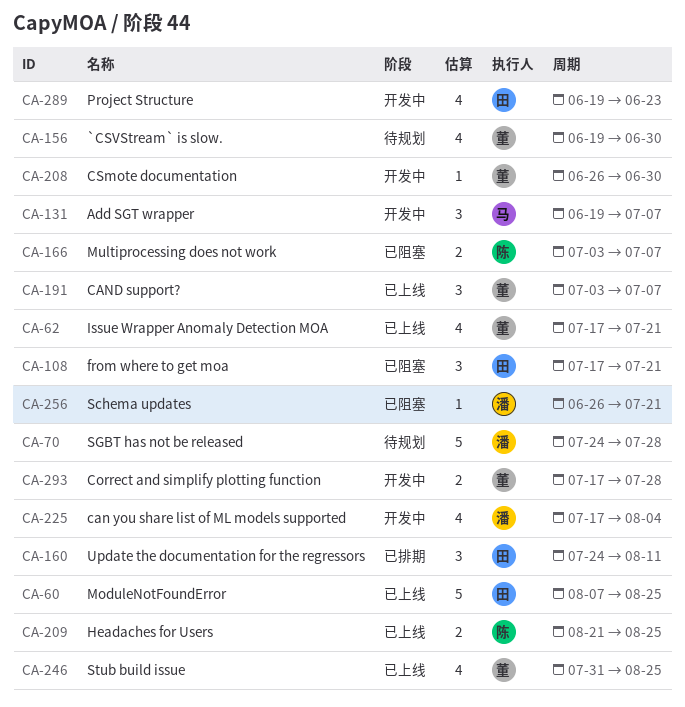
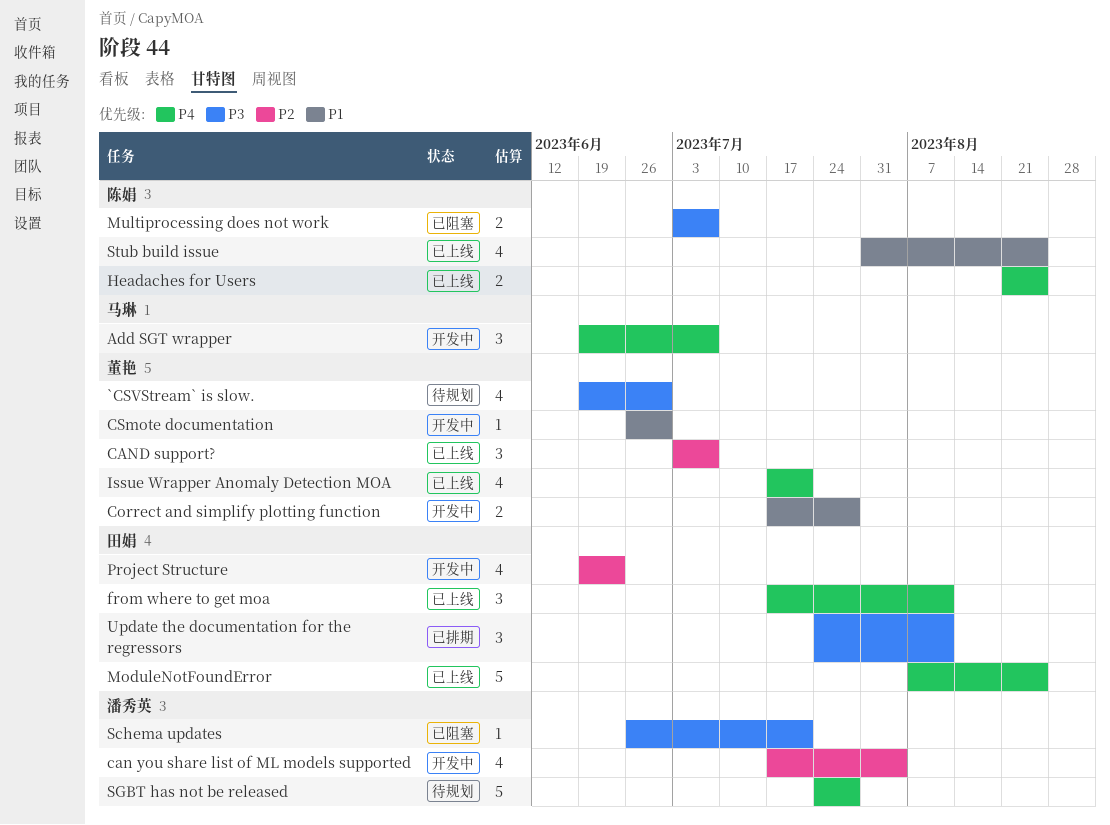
from where to get moa, status: 已阻塞 -> 已上线
from where to get moa, due: Jul 21 -> Aug 11
Stub build issue, owner: 董艳 -> 陈娟

